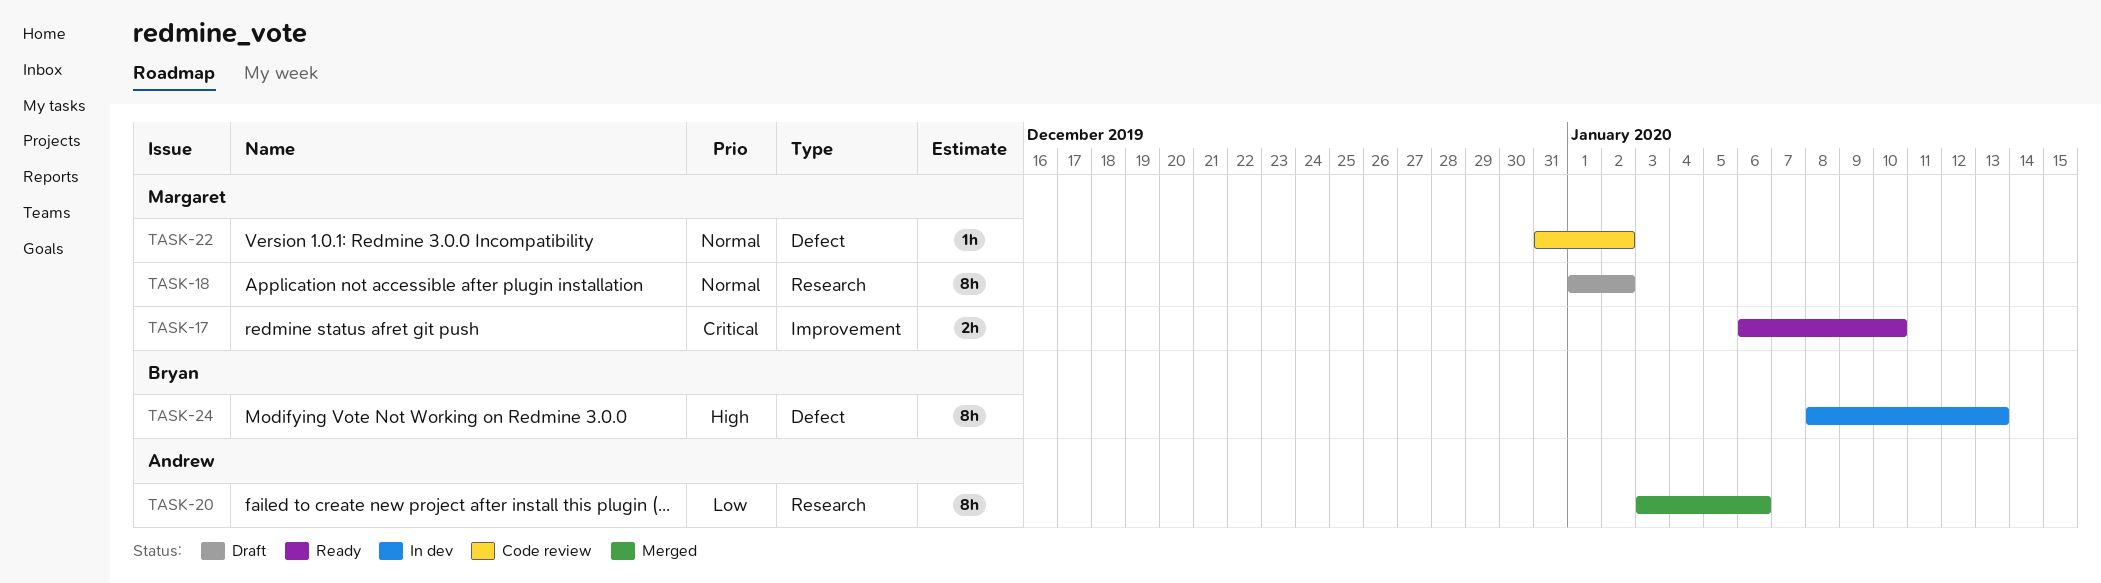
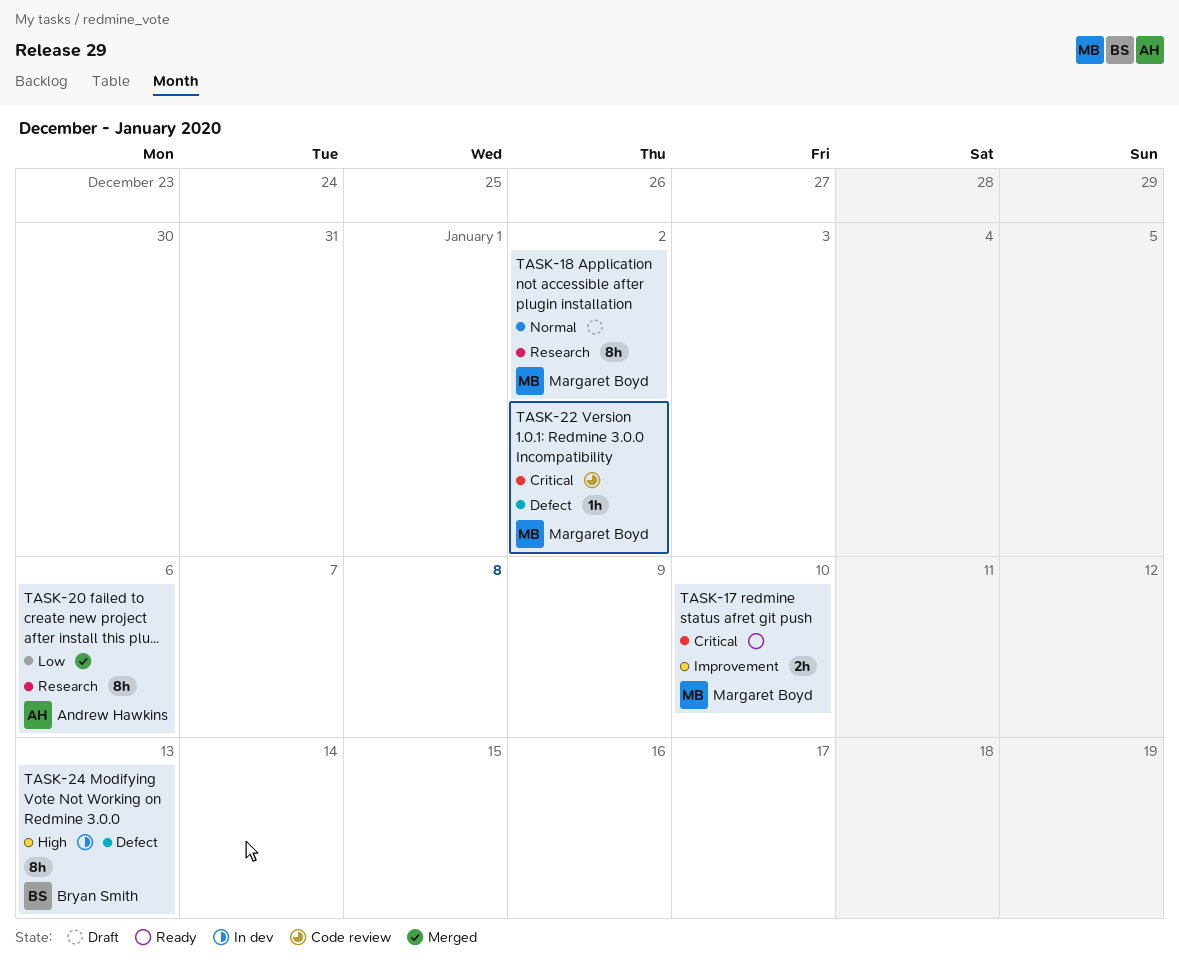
TASK-22, priority: Normal -> Critical

